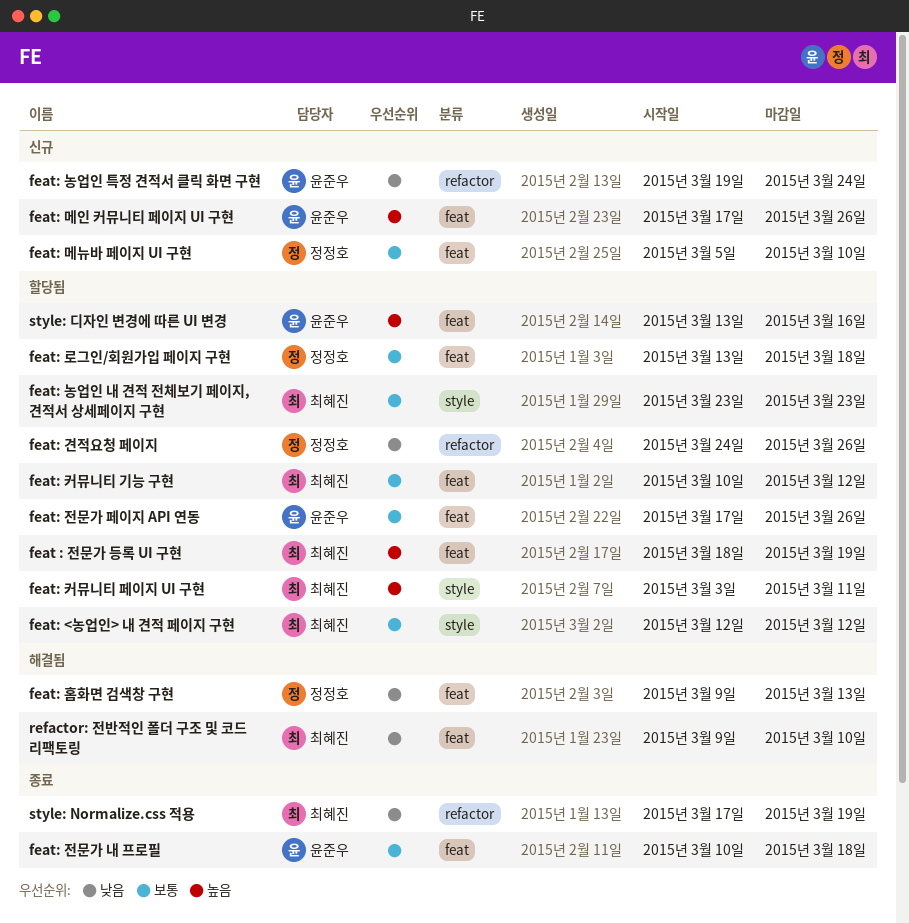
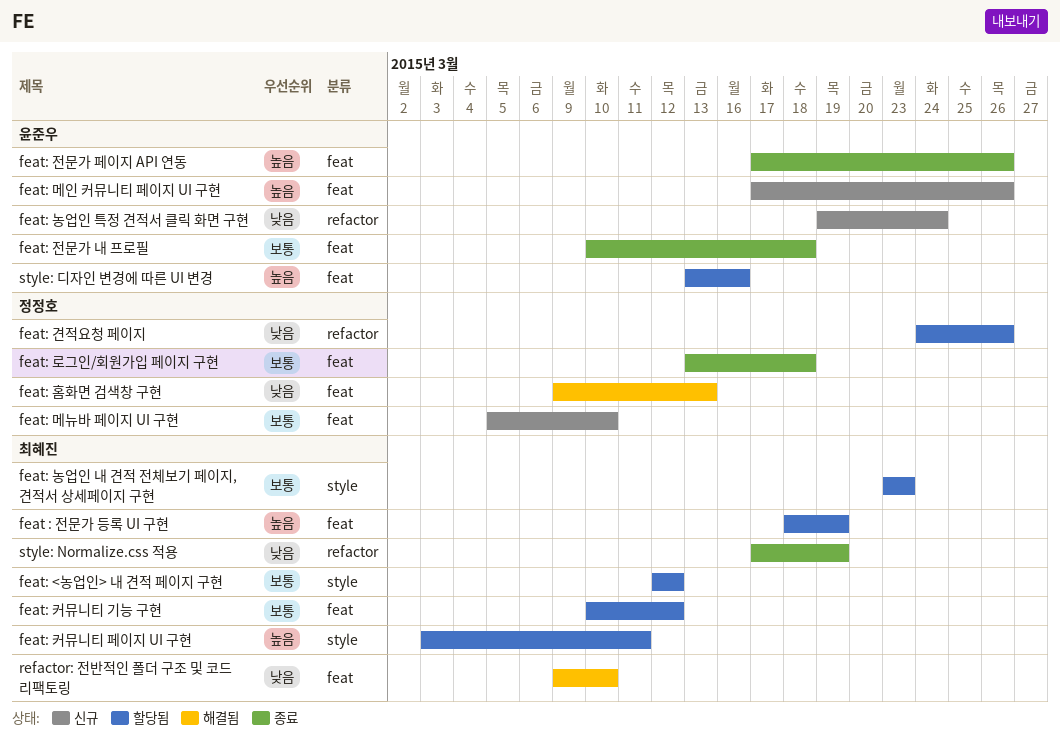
feat: 로그인/회원가입 페이지 구현, status: 할당됨 -> 종료
feat: 전문가 페이지 API 연동, status: 할당됨 -> 종료
feat: 전문가 페이지 API 연동, priority: 보통 -> 높음

